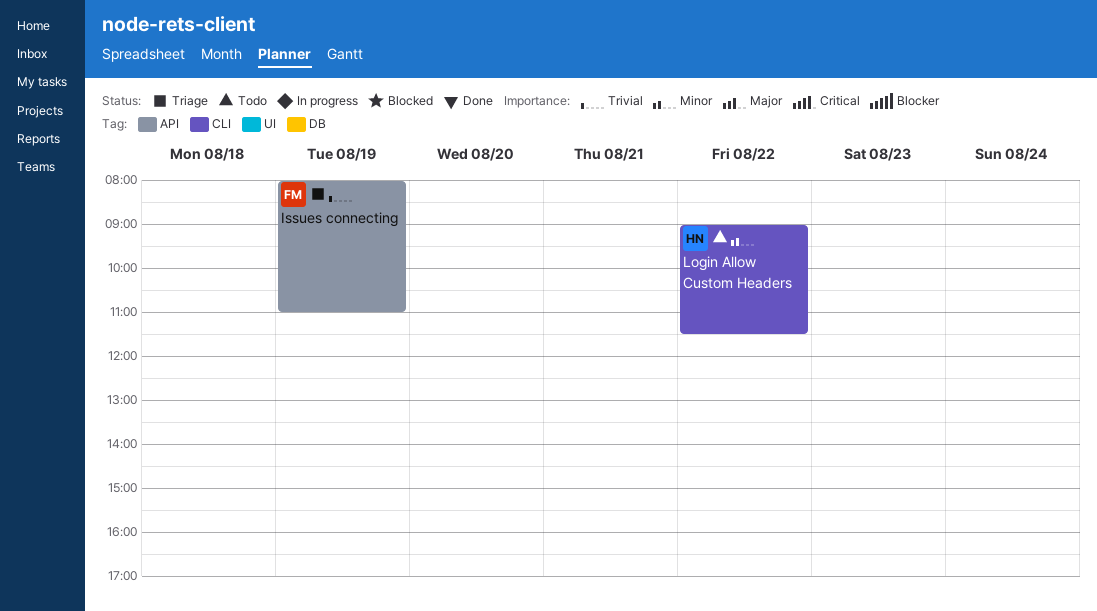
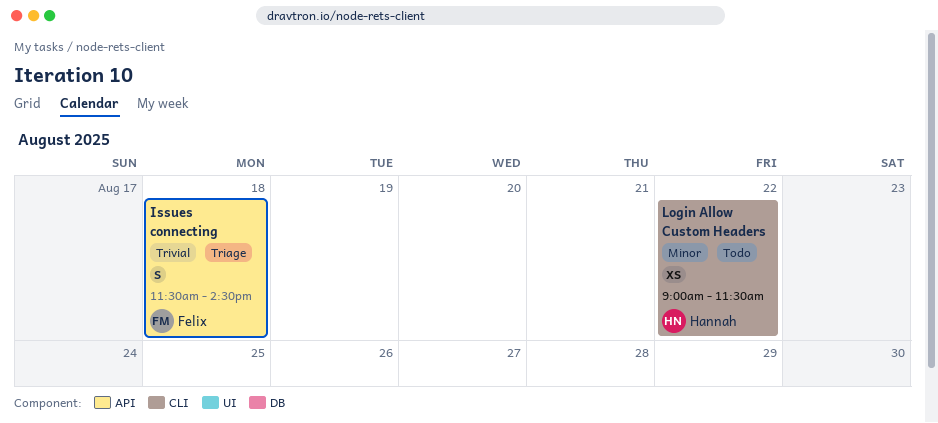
Issues connecting, day: Aug 19 -> Aug 18
Issues connecting, begins: 08:00 -> 11:30
Issues connecting, ends: 11:00 -> 14:30

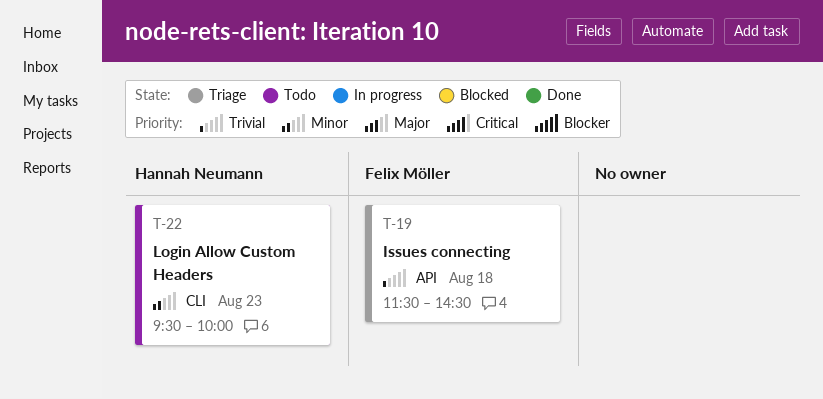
Login Allow Custom Headers, day: Aug 22 -> Aug 23
Login Allow Custom Headers, begins: 09:00 -> 09:30
Login Allow Custom Headers, ends: 11:30 -> 10:00

